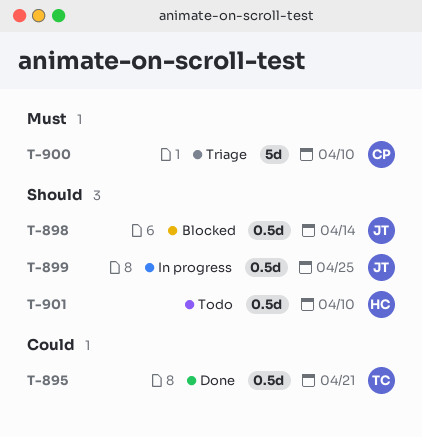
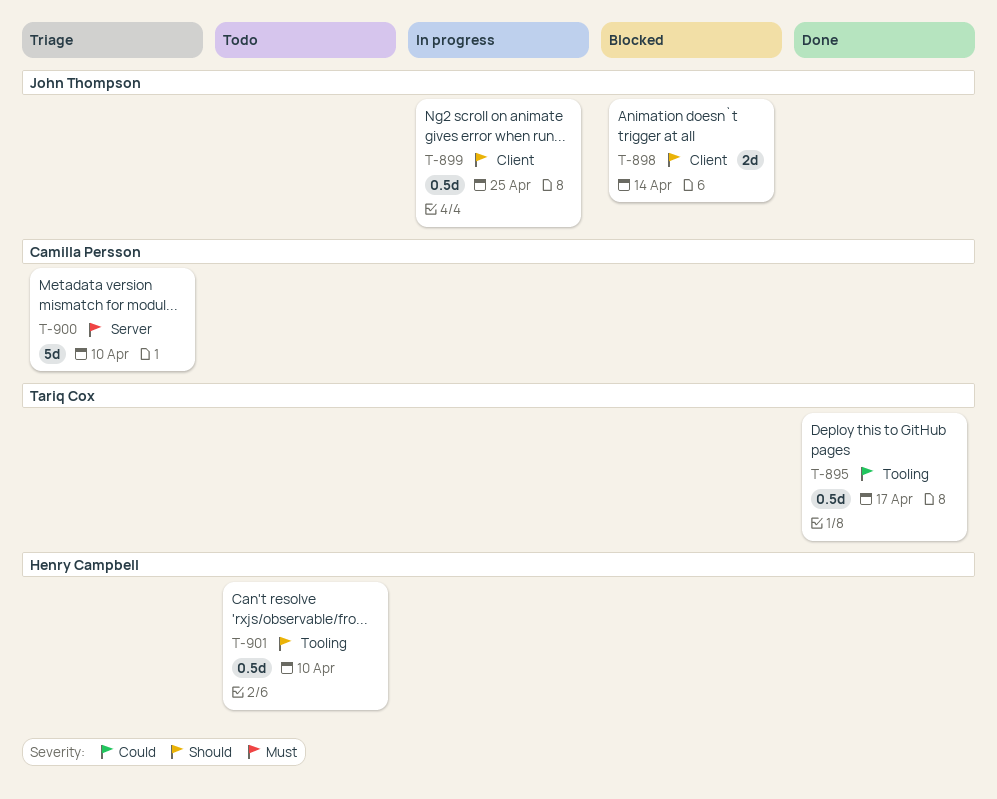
T-895, due: Apr 21 -> Apr 17
T-898, estimate: 0.5d -> 2d

